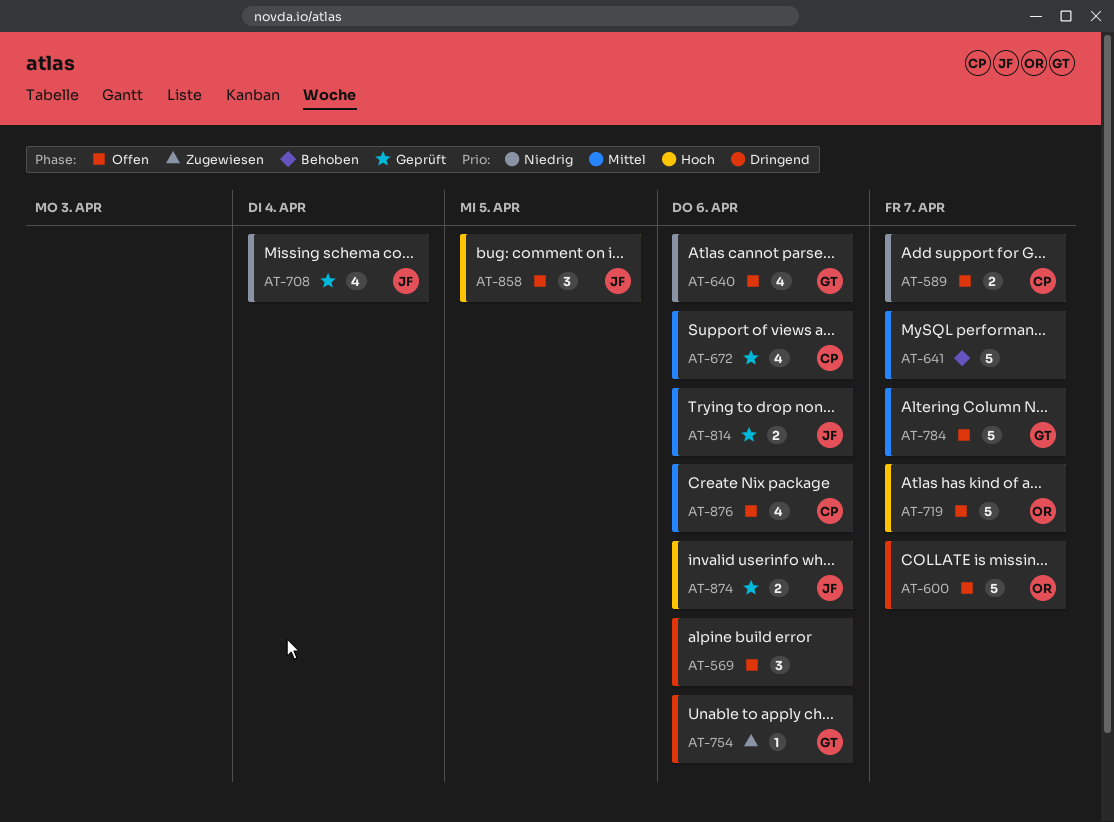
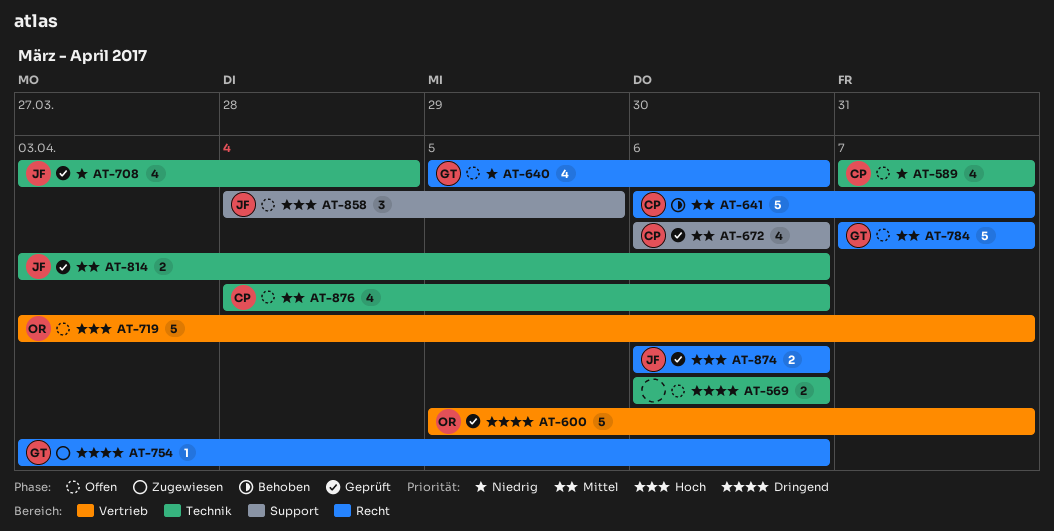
AT-569, estimate: 3 -> 2
AT-589, estimate: 2 -> 4
AT-600, status: Offen -> Geprüft
AT-641, owner: none -> CP

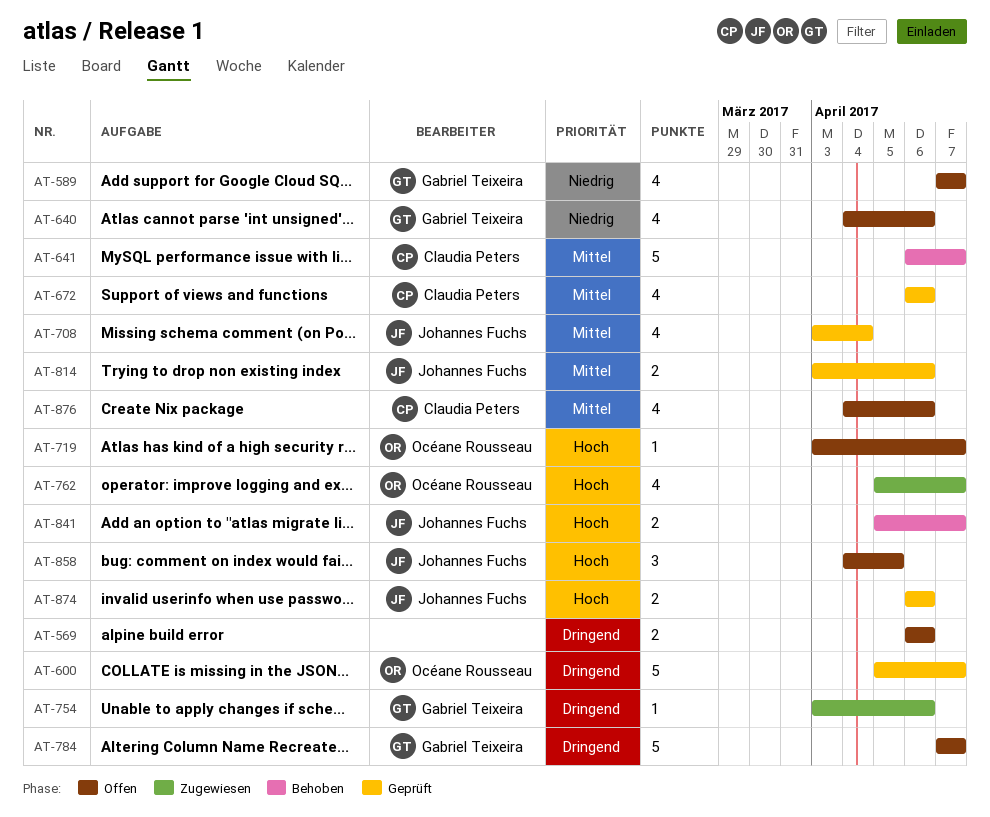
AT-589, owner: Claudia Peters -> Gabriel Teixeira
AT-640, start: Apr 5 -> Apr 4
AT-708, priority: Niedrig -> Mittel
AT-719, estimate: 5 -> 1
AT-762: none -> present
AT-784, priority: Mittel -> Dringend
AT-841: none -> present

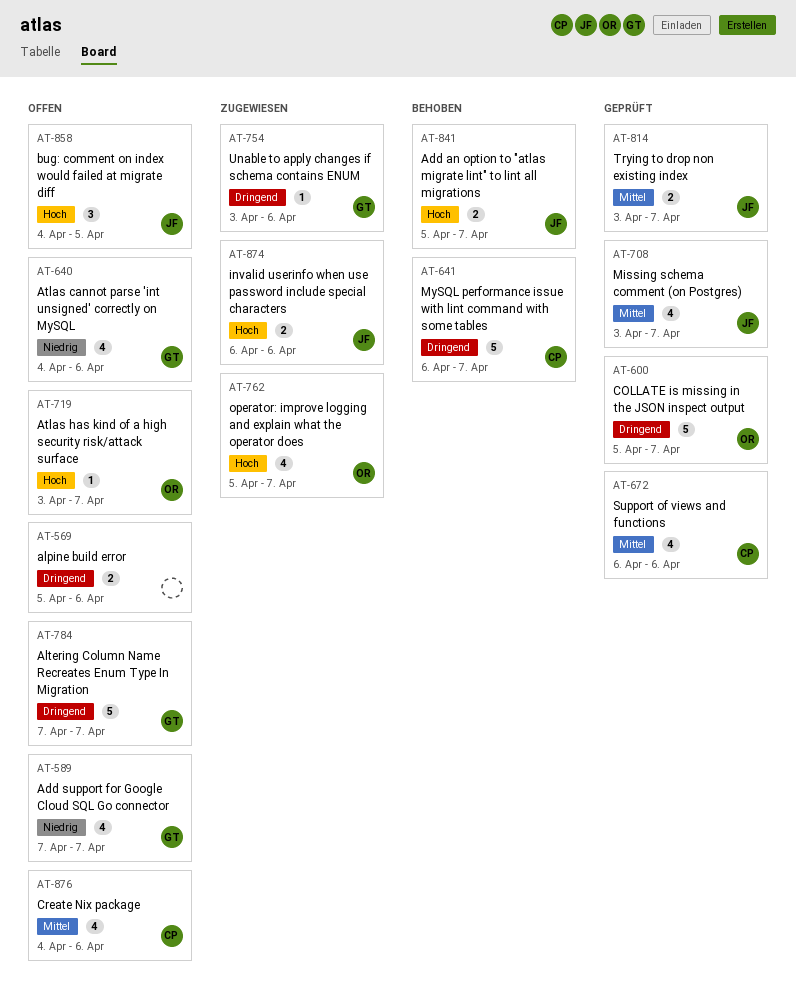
AT-569, start: Apr 6 -> Apr 5
AT-641, priority: Mittel -> Dringend
AT-708, due: Apr 4 -> Apr 7
AT-814, due: Apr 6 -> Apr 7
AT-874, status: Geprüft -> Zugewiesen

